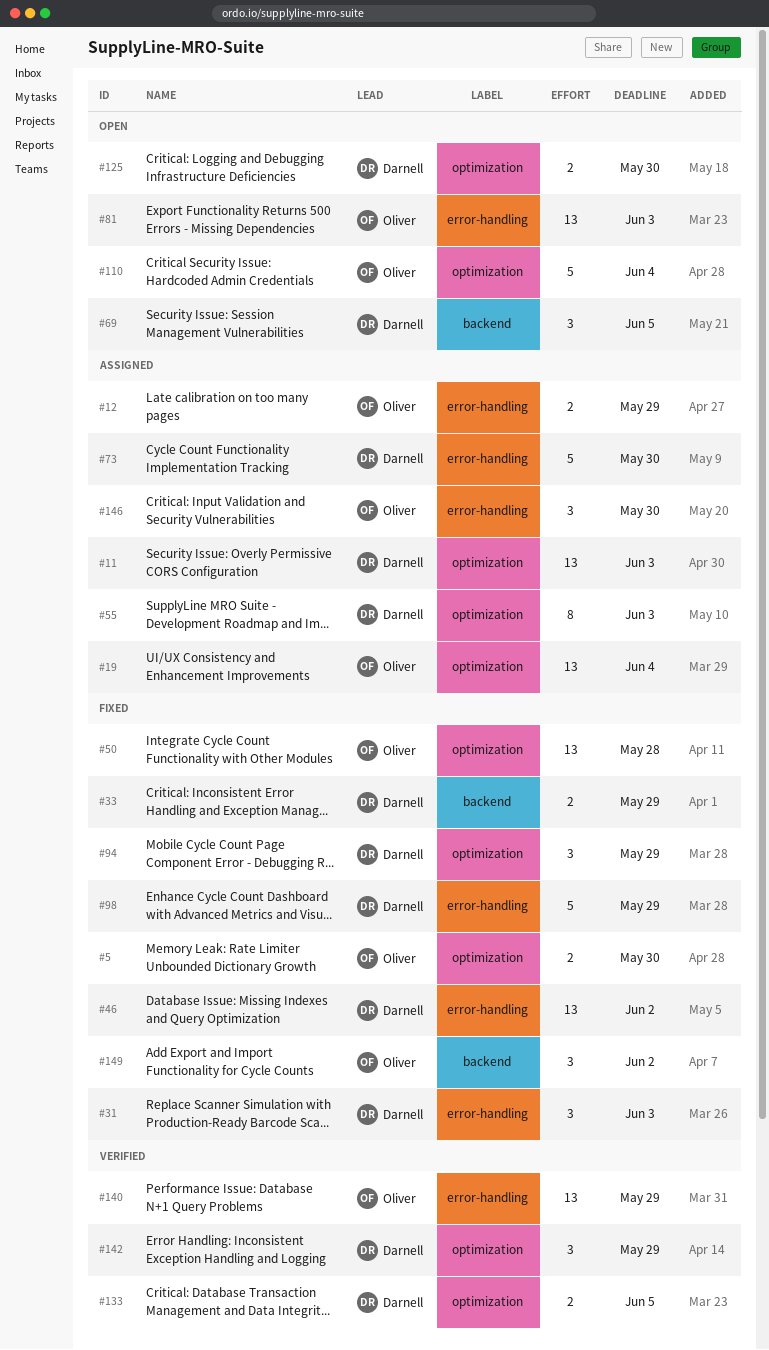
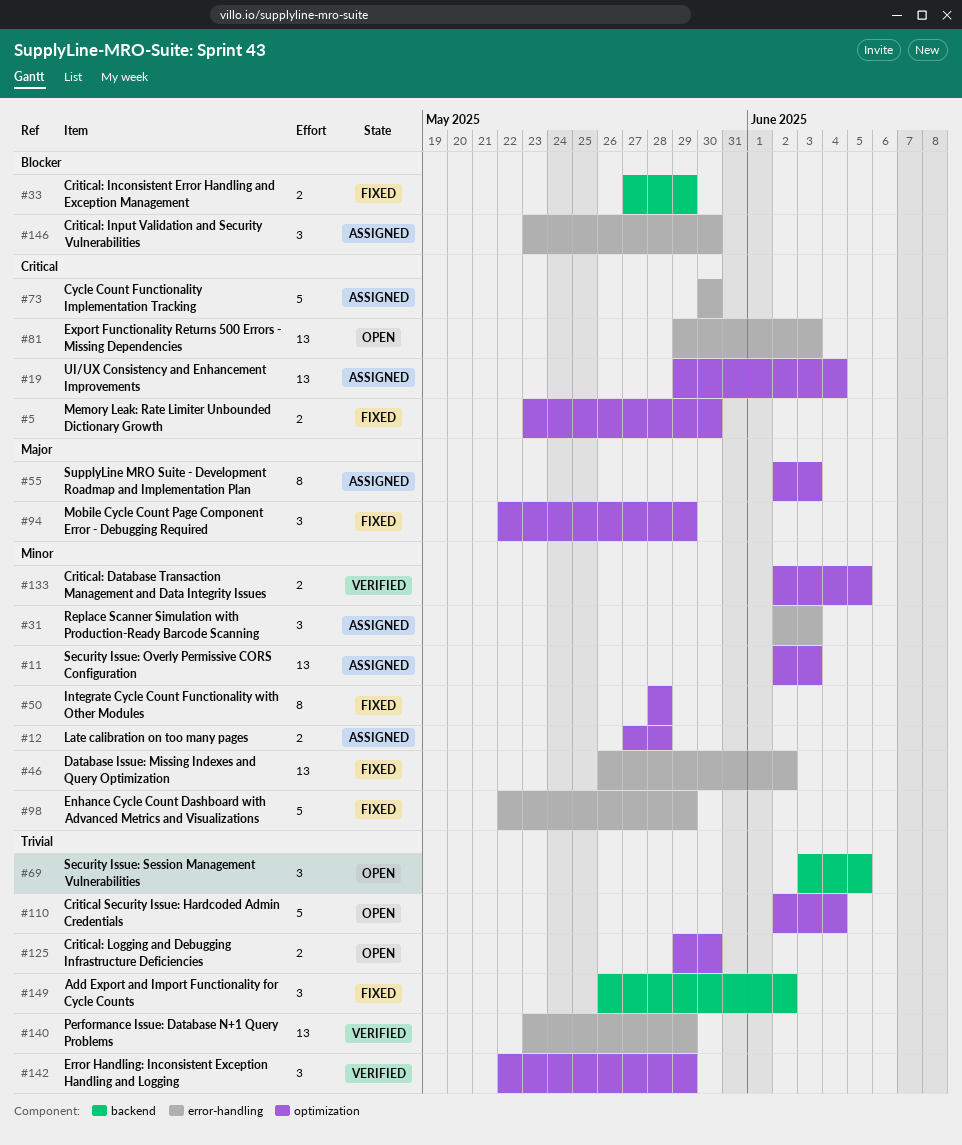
#12, label: error-handling -> optimization
#12, due: May 29 -> May 28
#31, status: Fixed -> Assigned
#50, estimate: 13 -> 8

